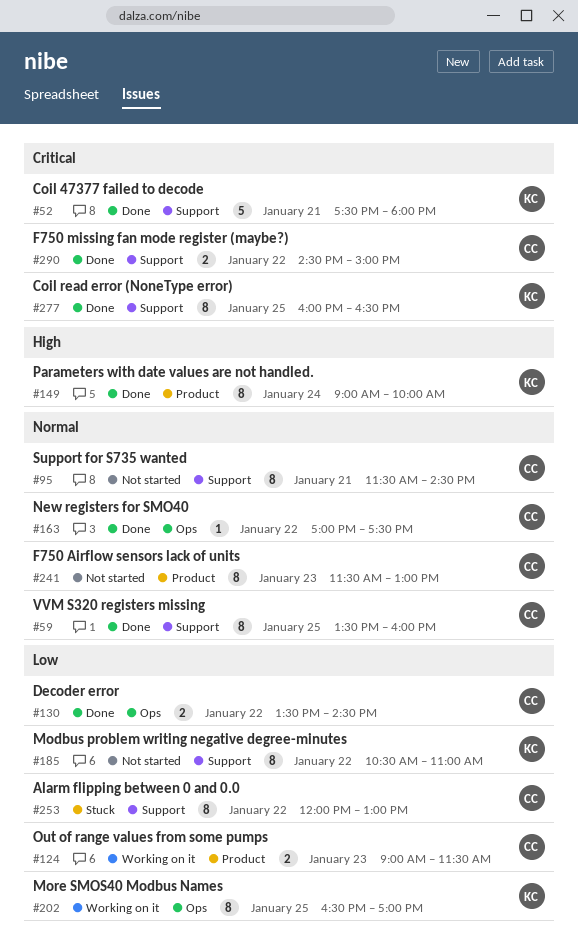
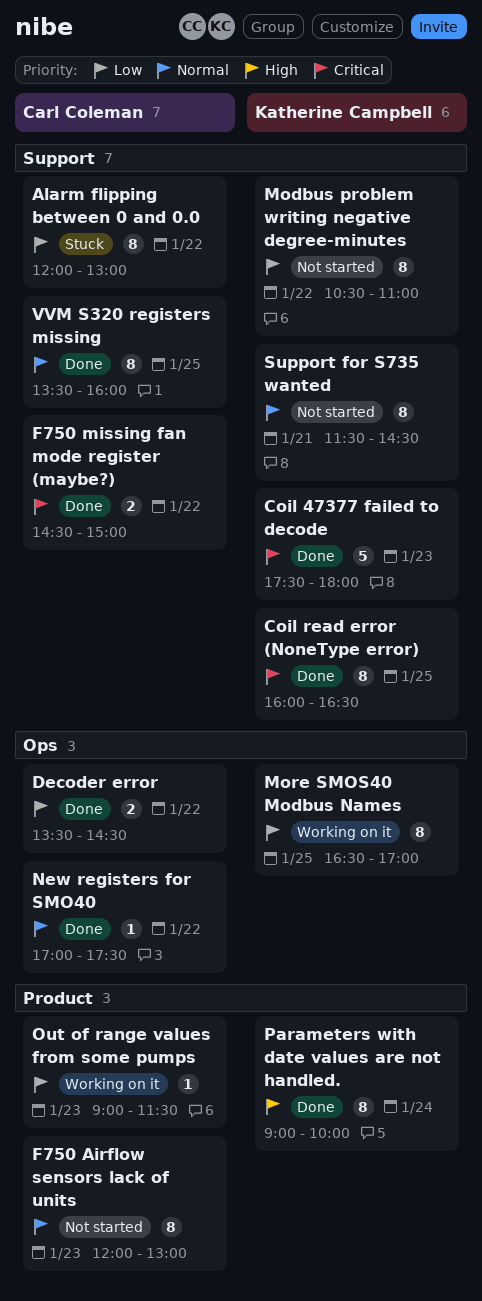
Coil 47377 failed to decode, day: Jan 21 -> Jan 23
F750 Airflow sensors lack of units, begins: 11:30 -> 12:00
Out of range values from some pumps, estimate: 2 -> 1
Support for S735 wanted, owner: Carl Coleman -> Katherine Campbell

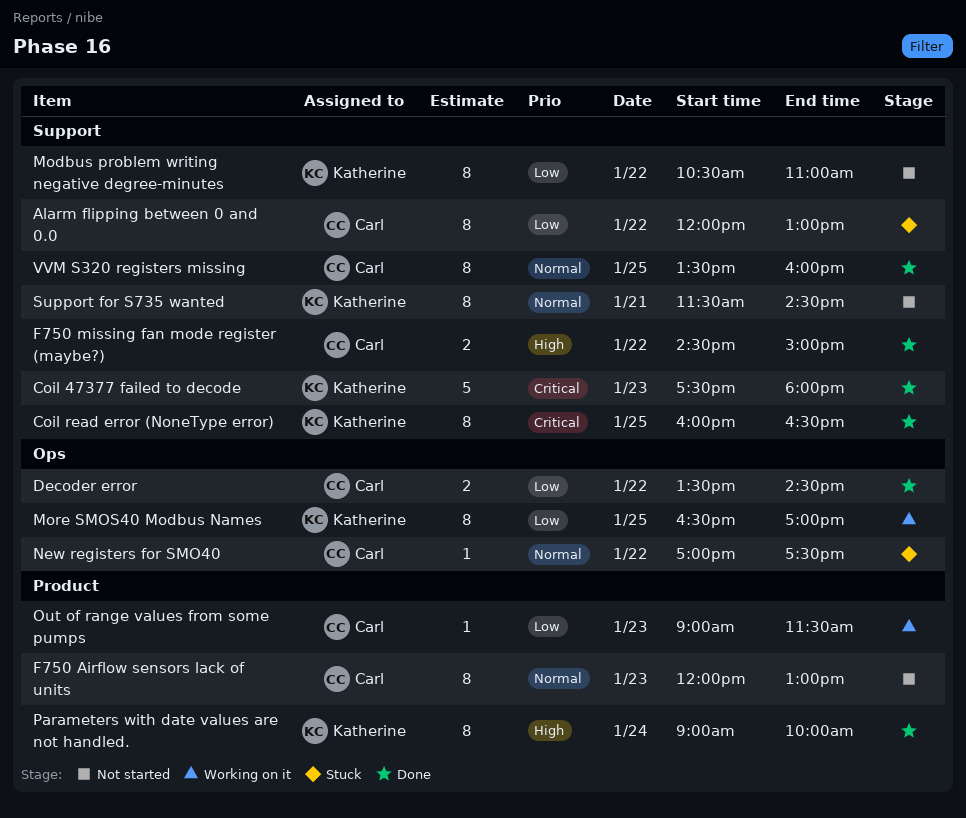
F750 missing fan mode register (maybe?), priority: Critical -> High
New registers for SMO40, status: Done -> Stuck

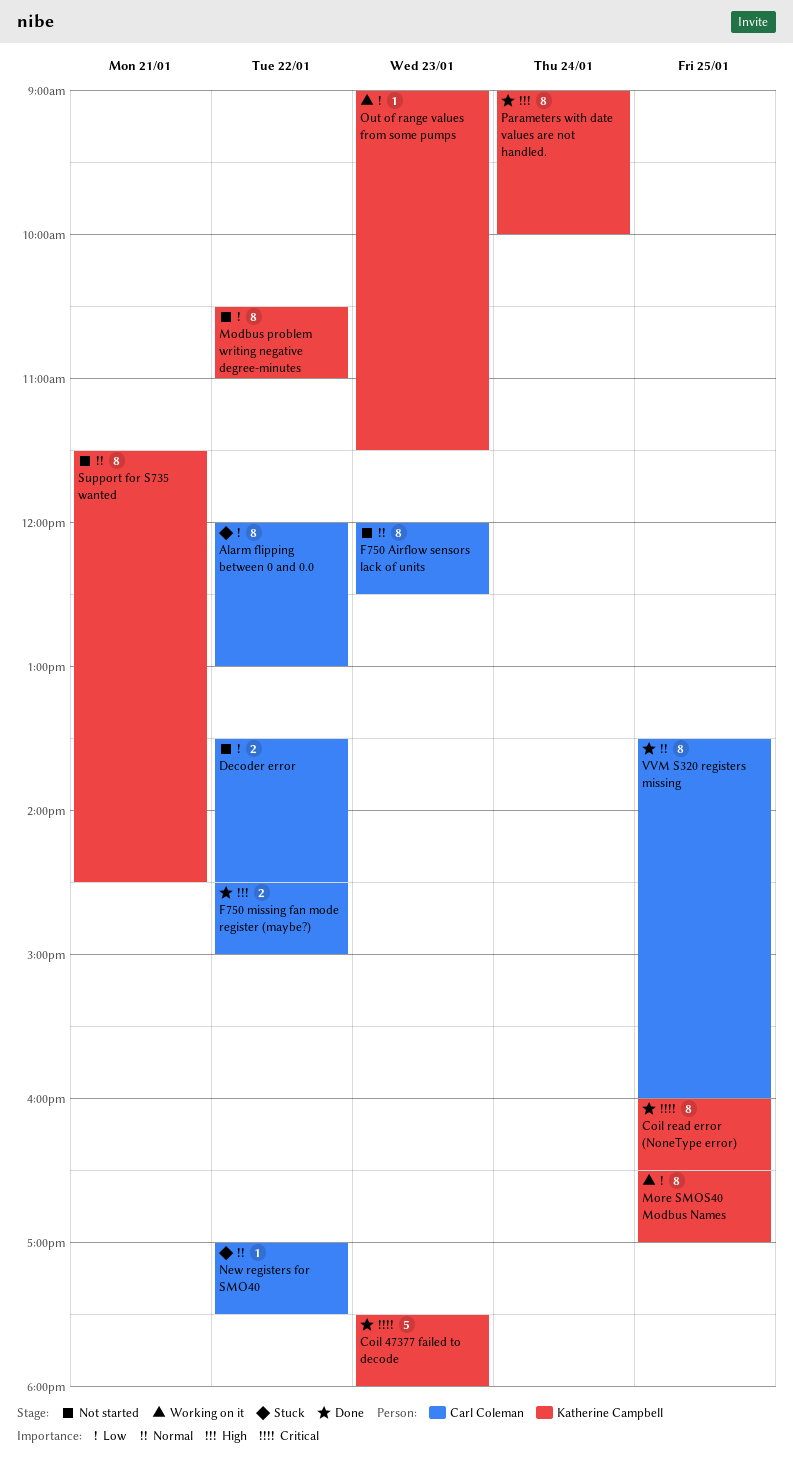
Decoder error, status: Done -> Not started
F750 Airflow sensors lack of units, ends: 13:00 -> 12:30
Out of range values from some pumps, owner: Carl Coleman -> Katherine Campbell

